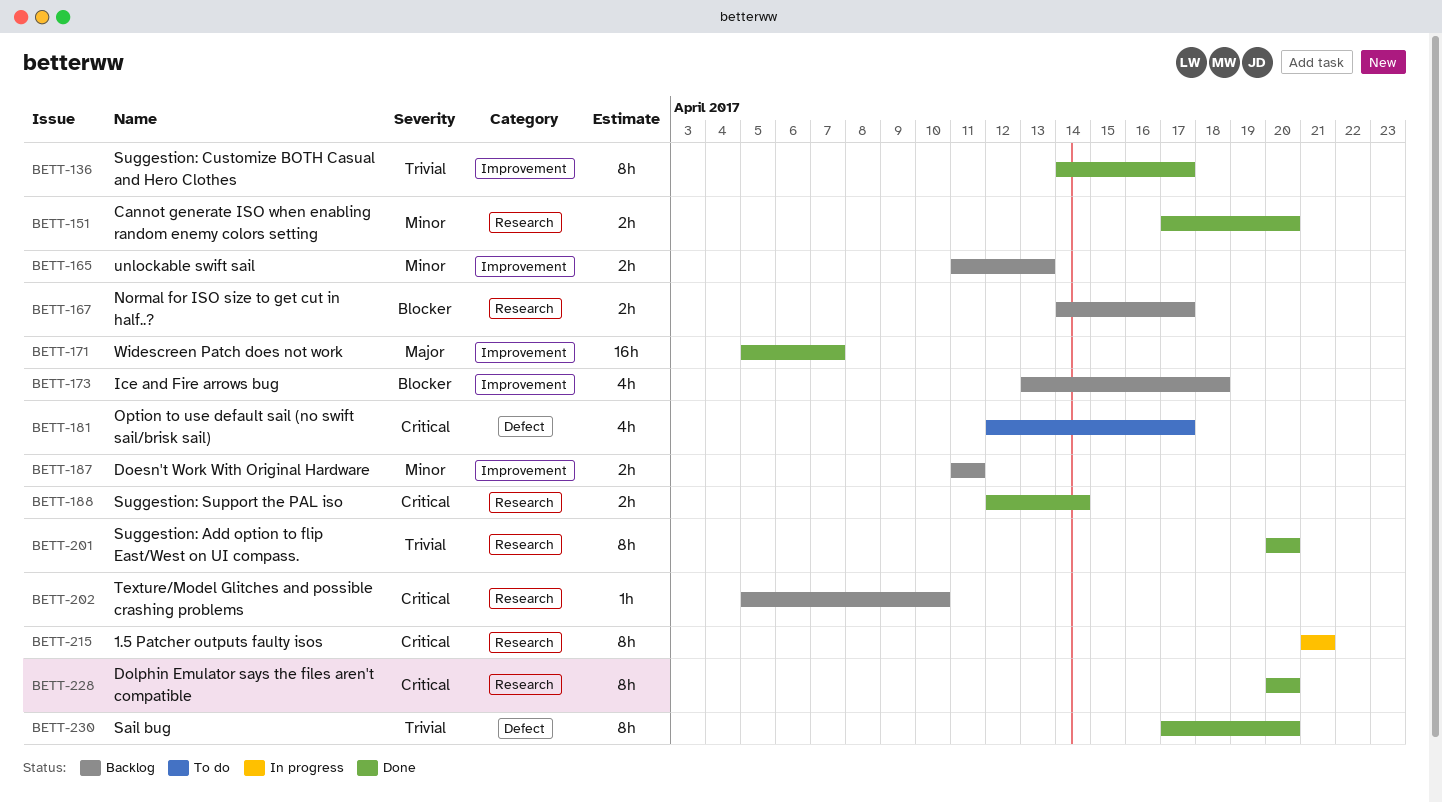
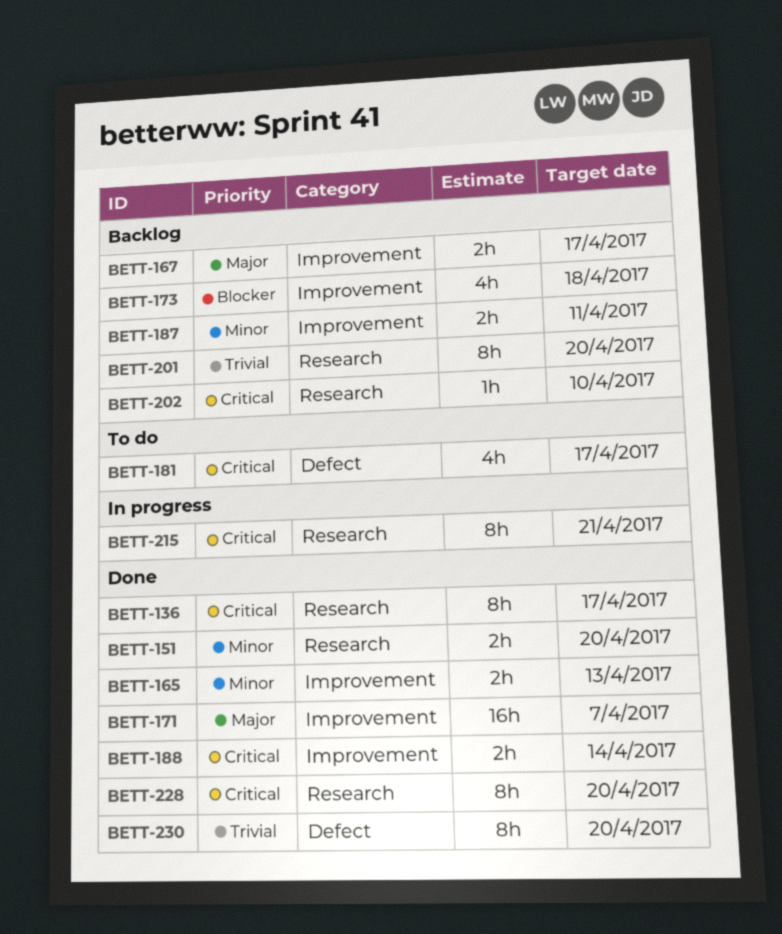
BETT-136, priority: Trivial -> Critical
BETT-136, label: Improvement -> Research
BETT-165, status: Backlog -> Done
BETT-167, priority: Blocker -> Major
BETT-167, label: Research -> Improvement
BETT-188, label: Research -> Improvement
BETT-201, status: Done -> Backlog

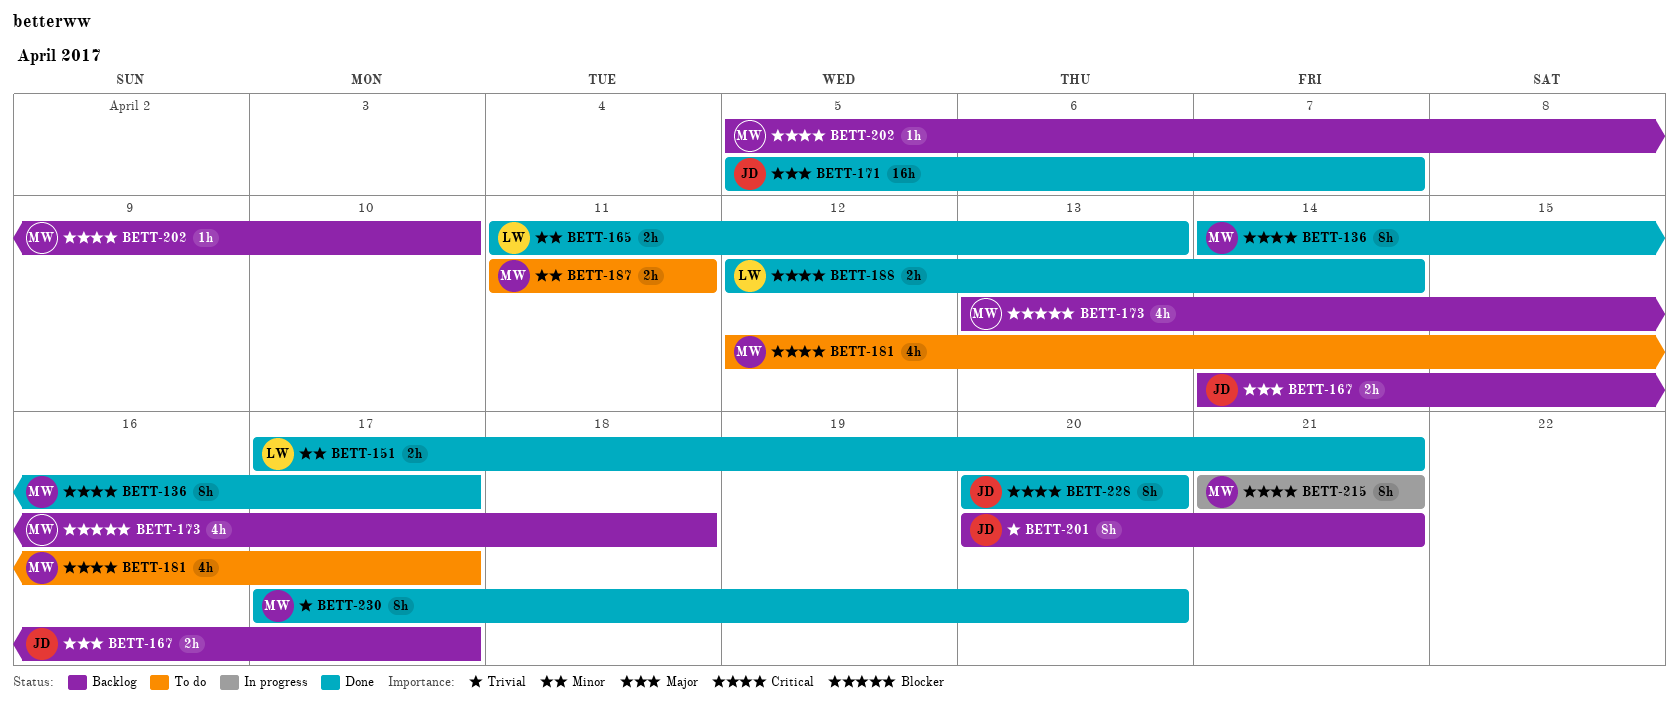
BETT-151, due: Apr 20 -> Apr 21
BETT-187, status: Backlog -> To do
BETT-201, due: Apr 20 -> Apr 21

